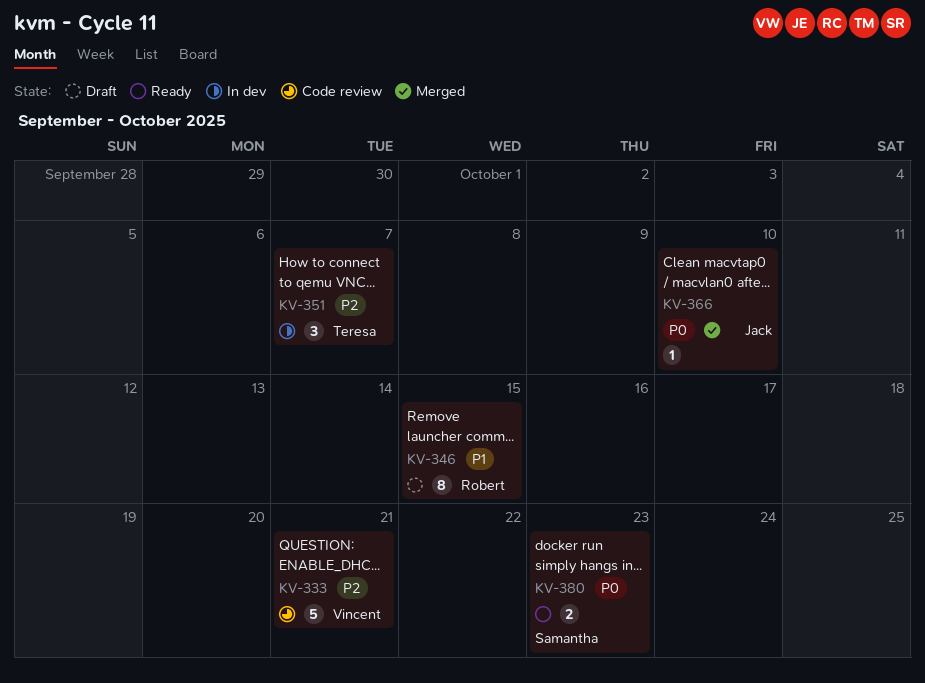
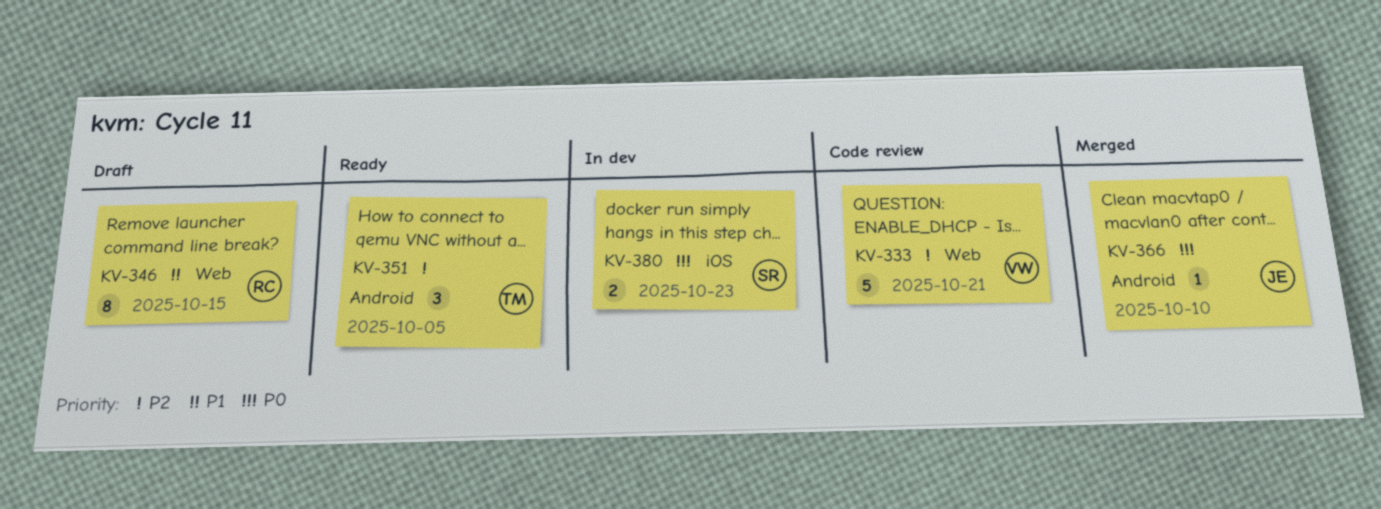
KV-351, status: In dev -> Ready
KV-351, due: Oct 7 -> Oct 5
KV-380, status: Ready -> In dev

